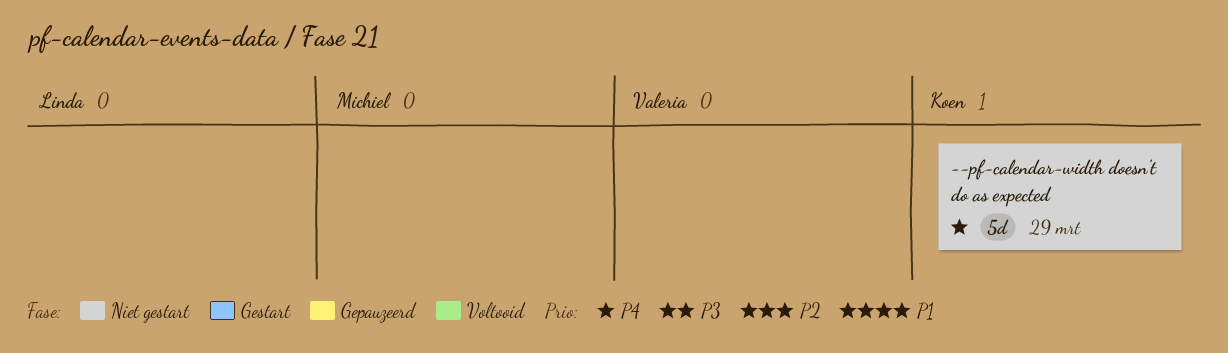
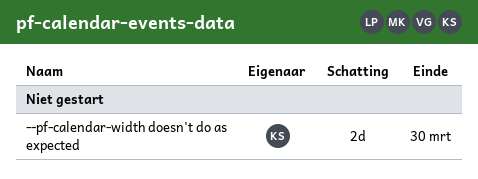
--pf-calendar-width doesn't do as expected, estimate: 5d -> 2d
--pf-calendar-width doesn't do as expected, due: Mar 29 -> Mar 30

